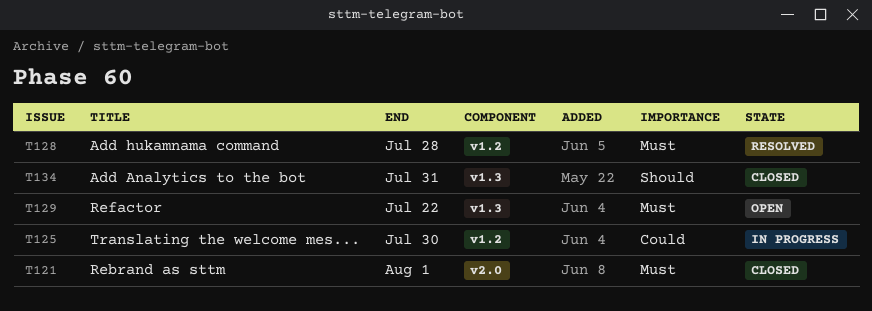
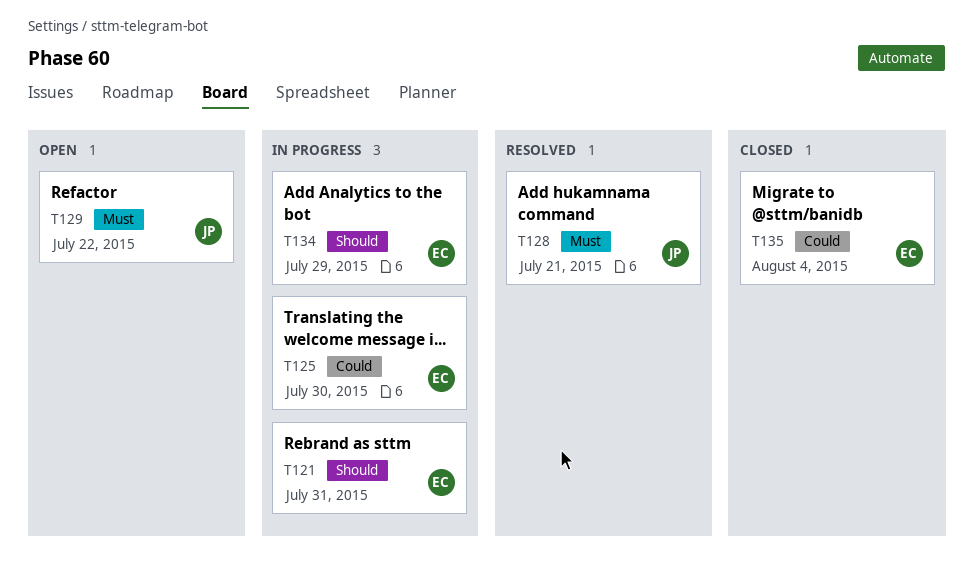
T121, status: Closed -> In progress
T121, priority: Must -> Should
T121, due: Aug 1 -> Jul 31
T128, due: Jul 28 -> Jul 21
T134, status: Closed -> In progress
T134, due: Jul 31 -> Jul 29
T135: none -> present

